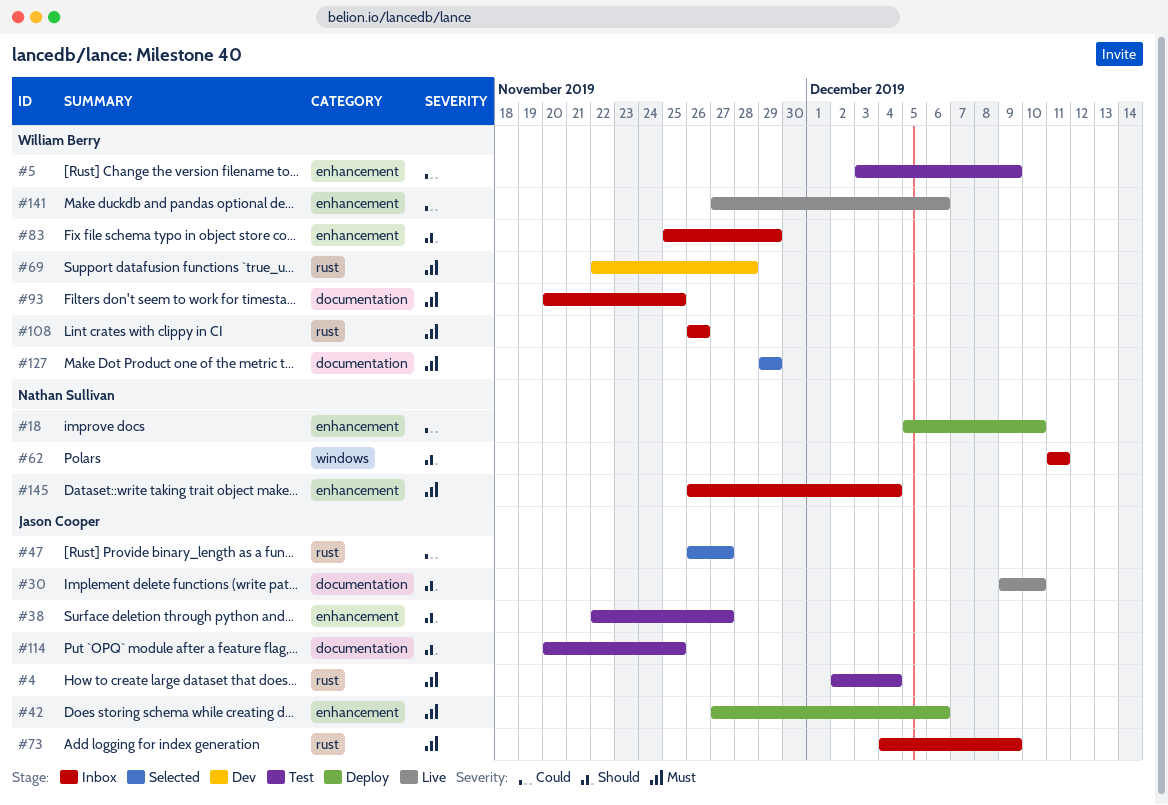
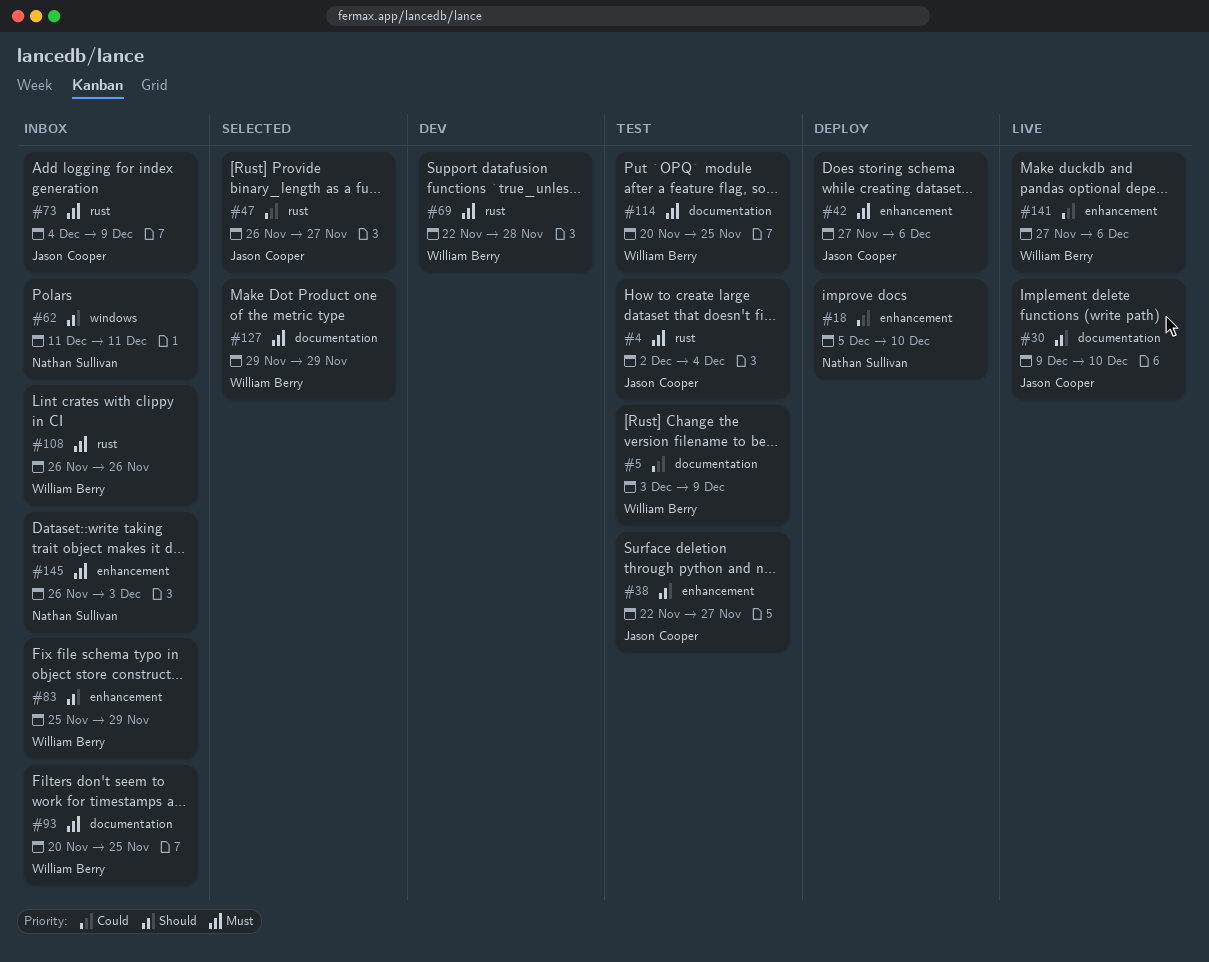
#5, label: enhancement -> documentation
#114, owner: Jason Cooper -> William Berry
#114, priority: Should -> Must
#145, due: Dec 4 -> Dec 3

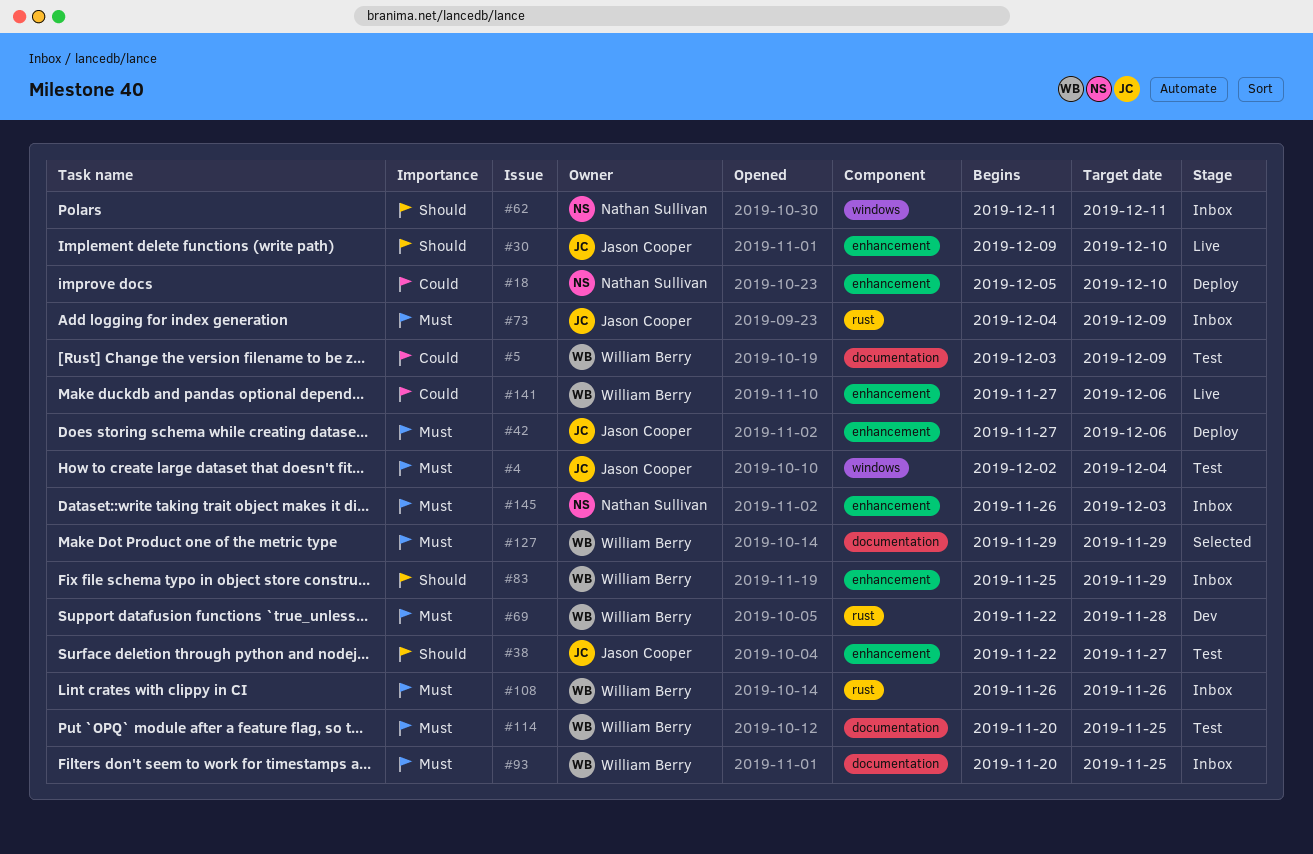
#4, label: rust -> windows
#30, label: documentation -> enhancement
#47: present -> none

